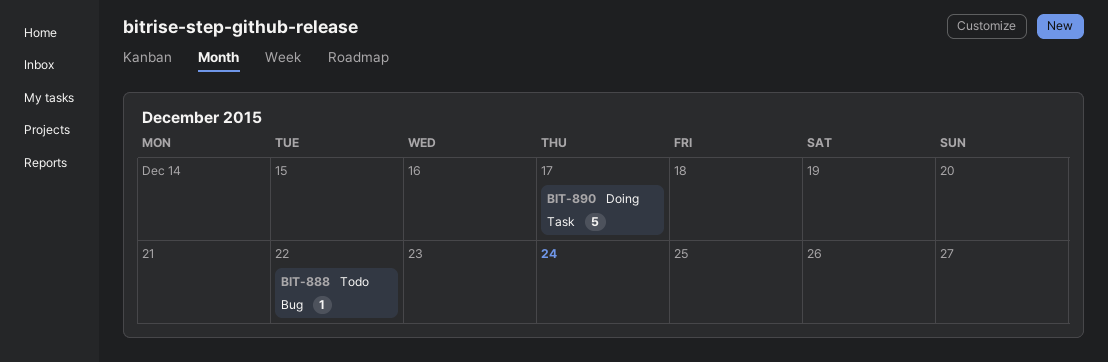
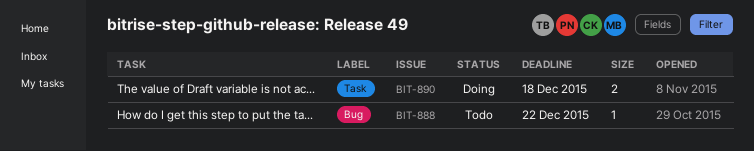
BIT-890, estimate: 5 -> 2
BIT-890, due: Dec 17 -> Dec 18

